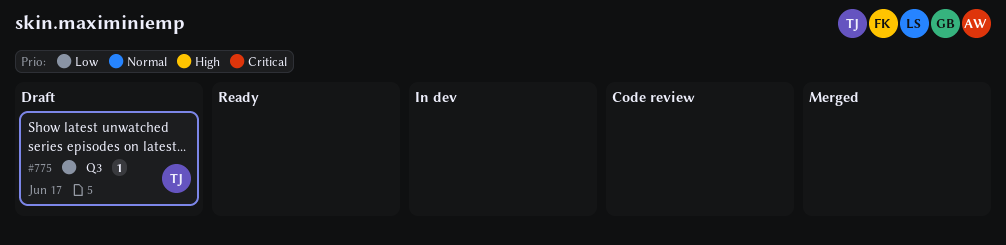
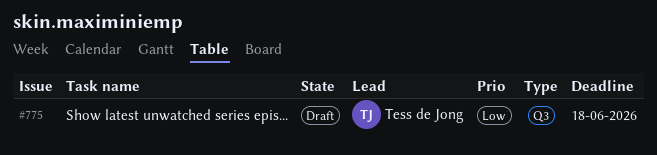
#775, due: Jun 17 -> Jun 18

